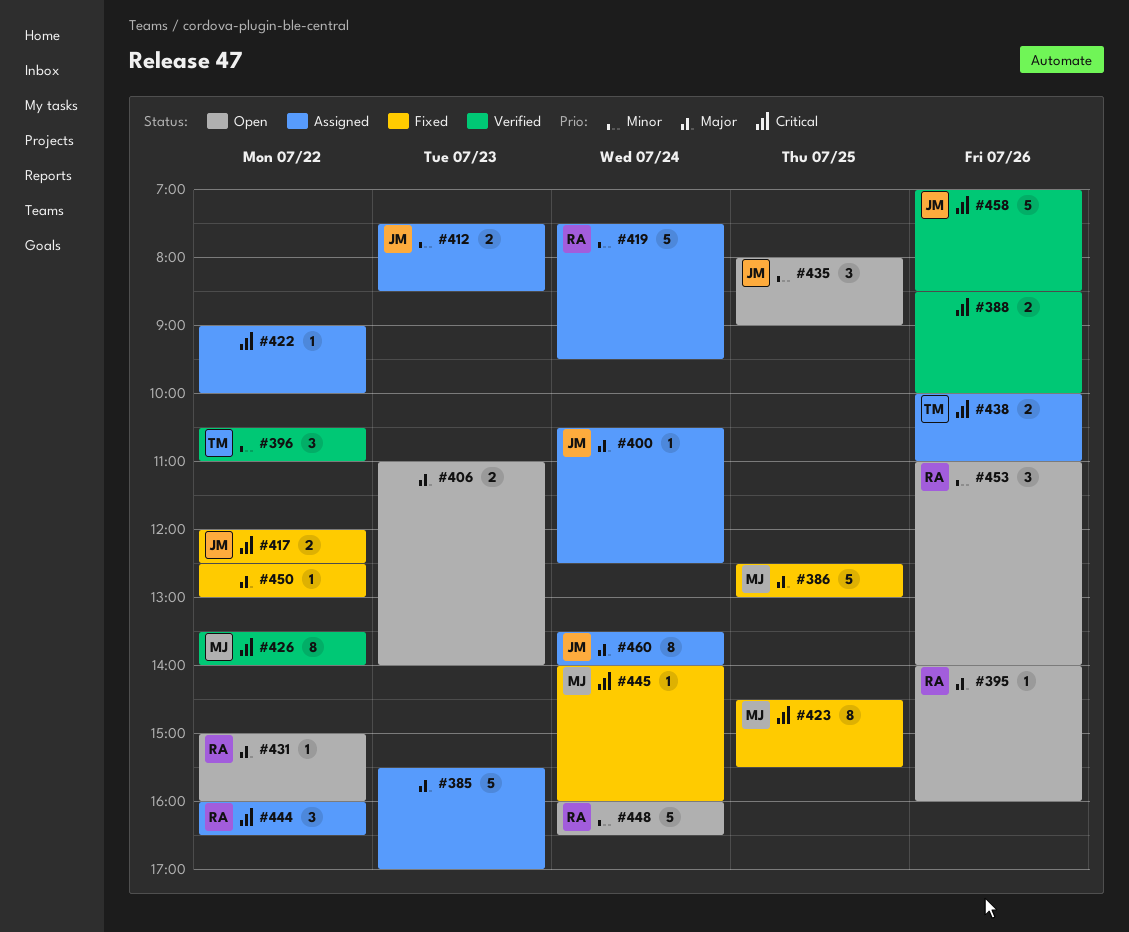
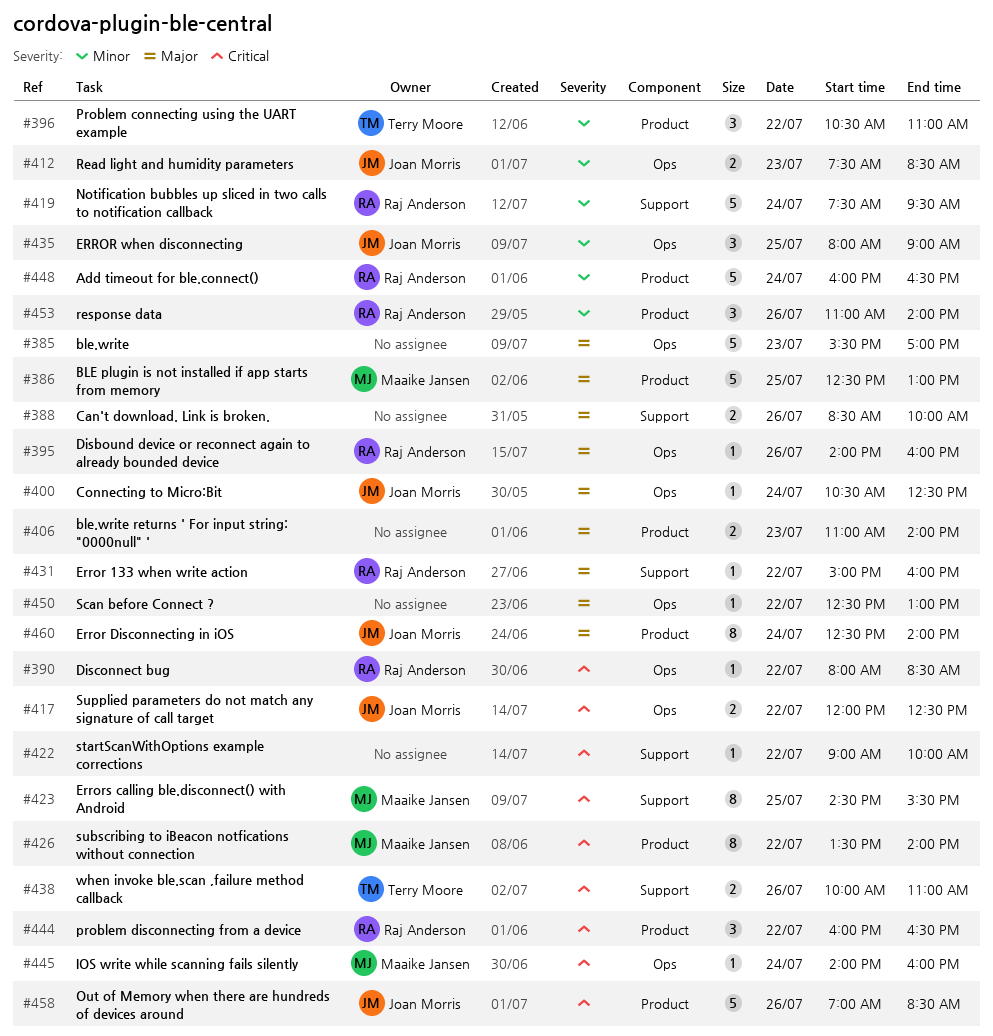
#388, priority: Critical -> Major
#390: none -> present
#460, begins: 13:30 -> 12:30

